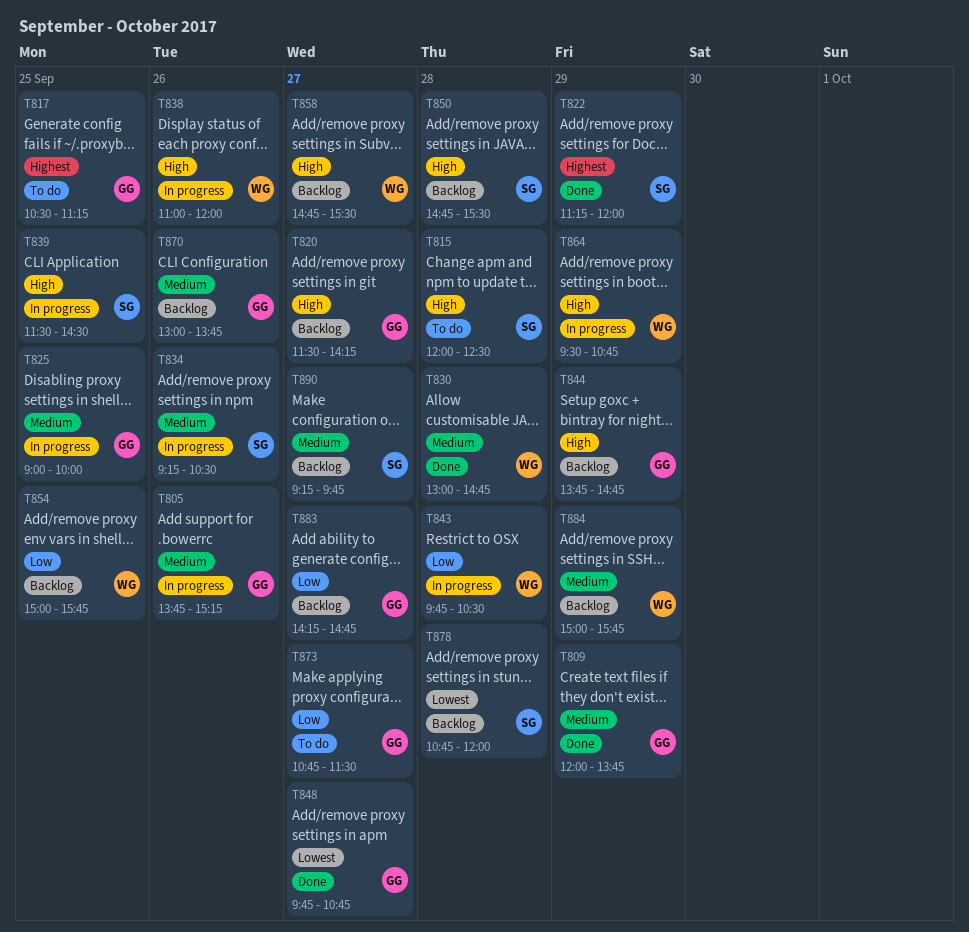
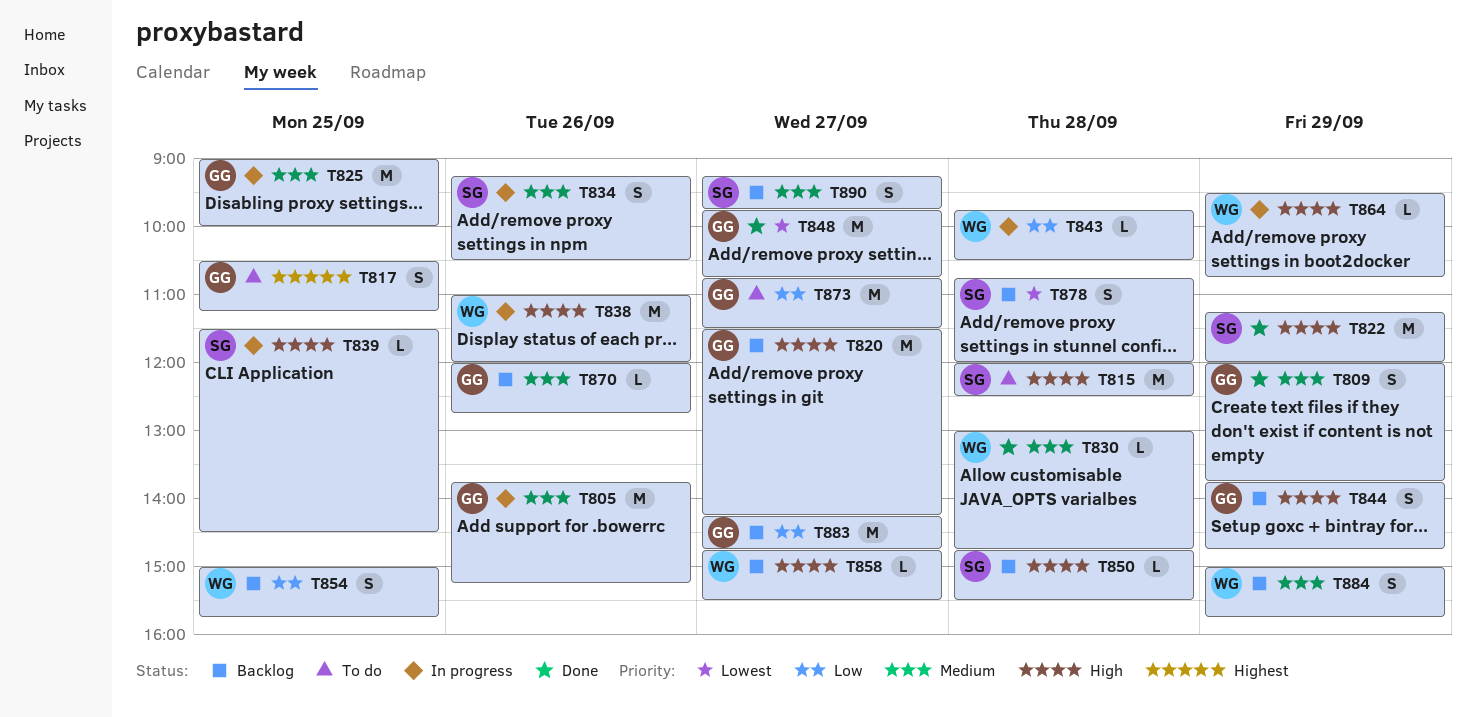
T822, priority: Highest -> High
T870, begins: 13:00 -> 12:00
T870, ends: 13:45 -> 12:45

